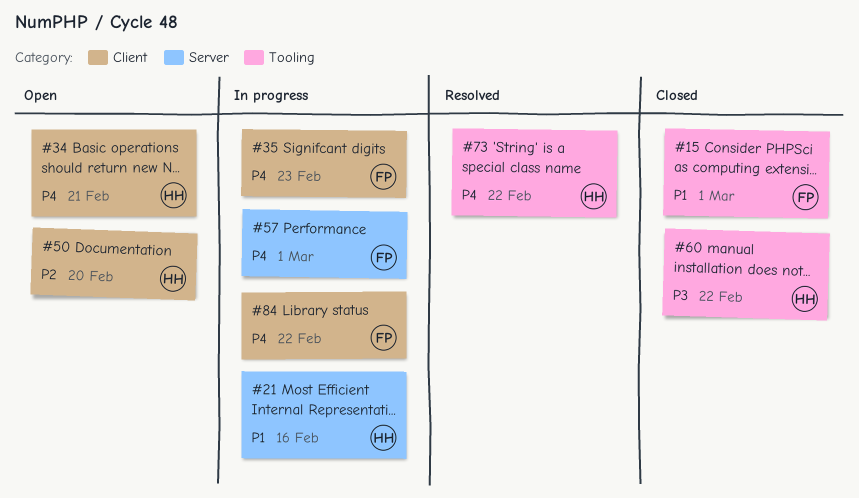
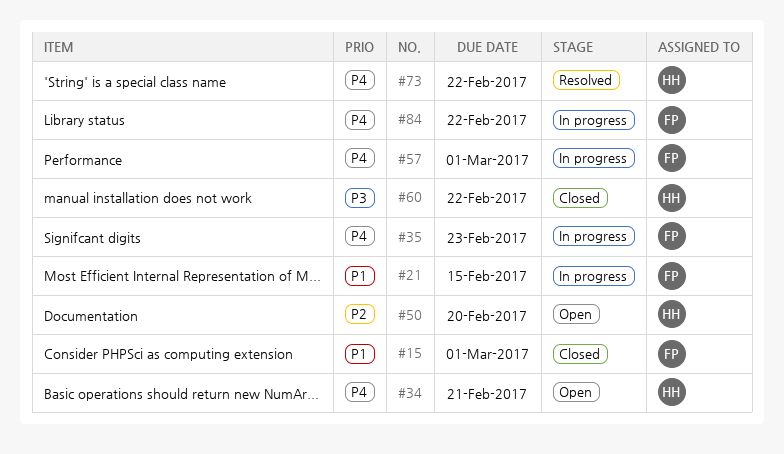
#21, owner: HH -> FP
#21, due: Feb 16 -> Feb 15

